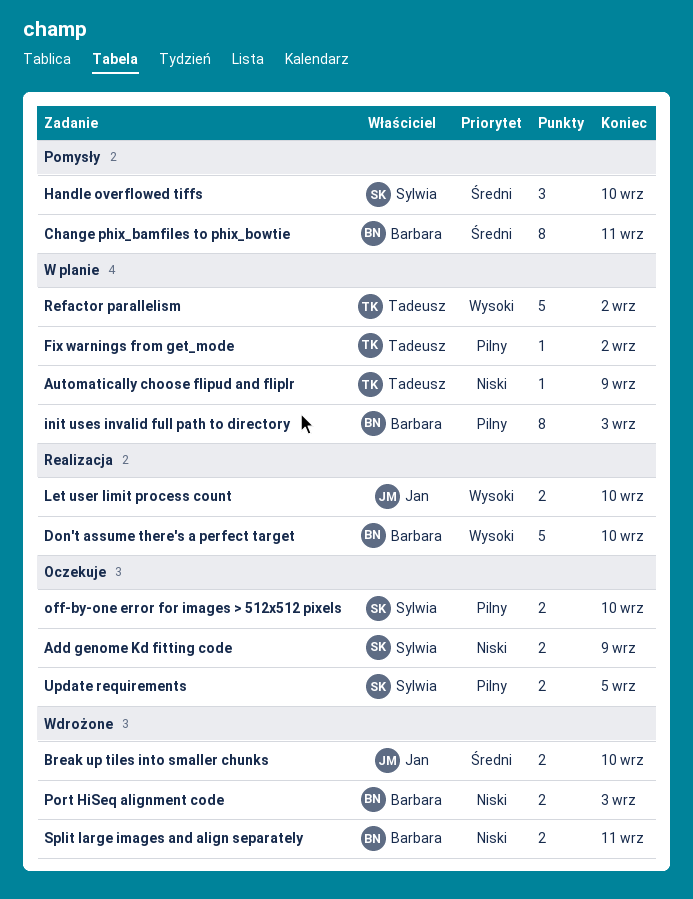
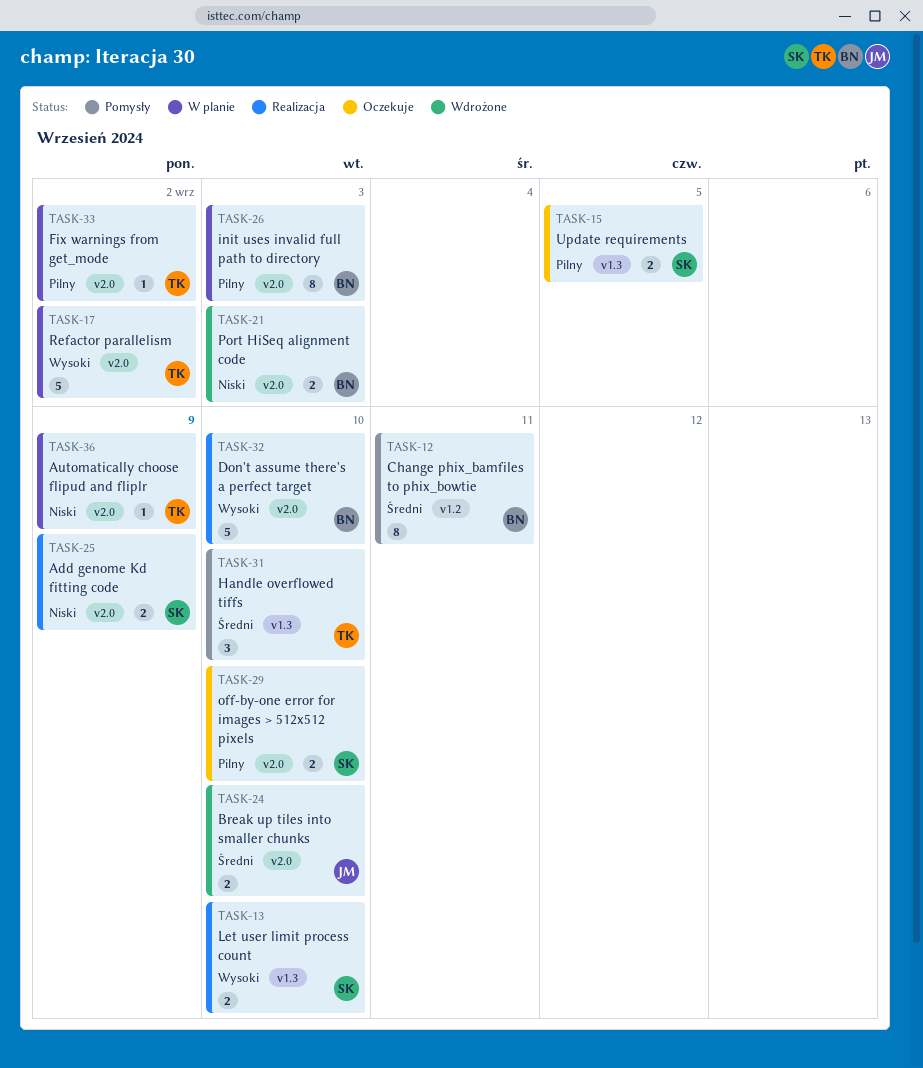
Add genome Kd fitting code, status: Oczekuje -> Realizacja
Handle overflowed tiffs, owner: Sylwia -> Tadeusz
Let user limit process count, owner: Jan -> Sylwia
Split large images and align separately: present -> none

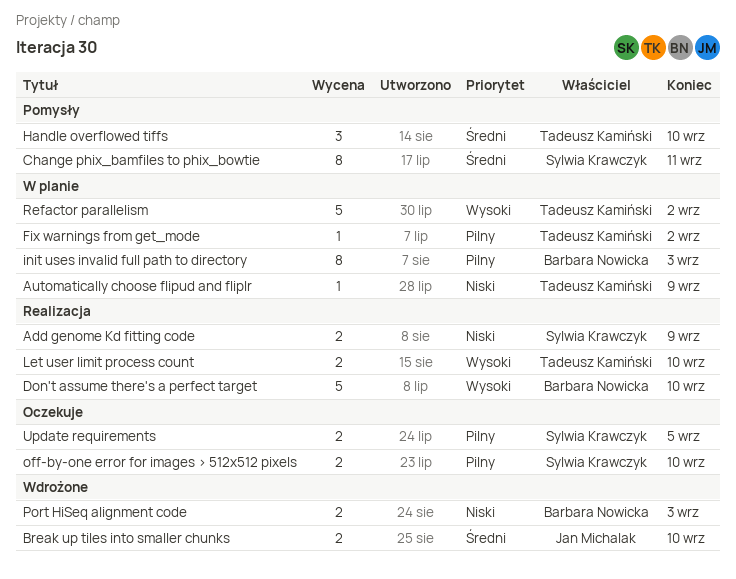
Change phix_bamfiles to phix_bowtie, owner: Barbara Nowicka -> Sylwia Krawczyk
Let user limit process count, owner: Sylwia Krawczyk -> Tadeusz Kamiński

